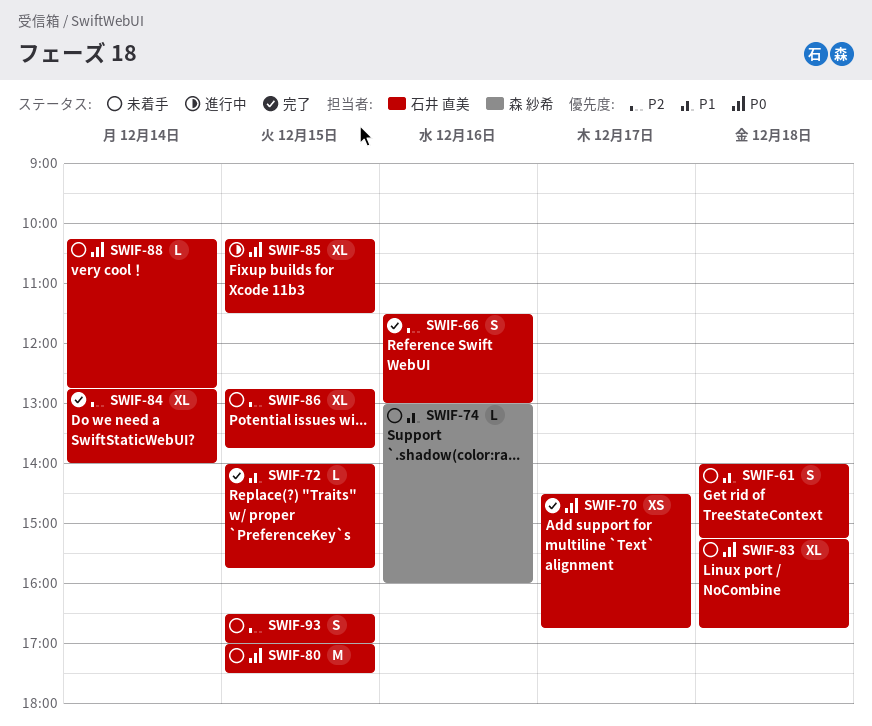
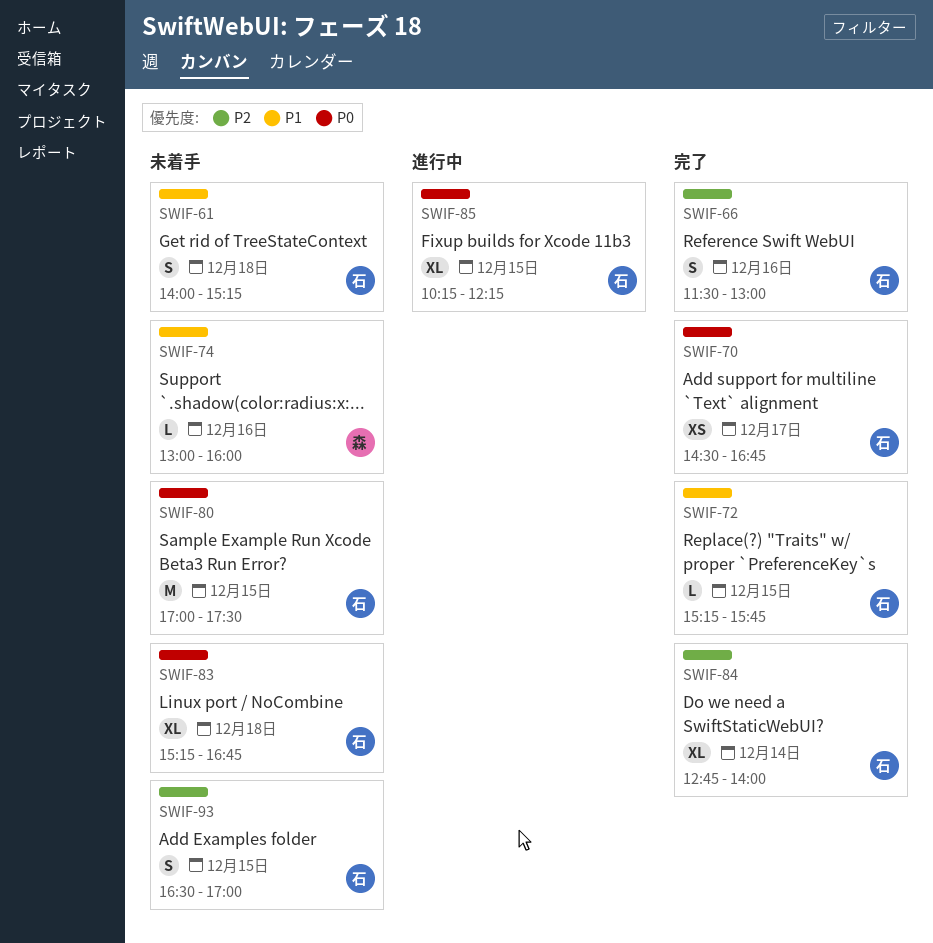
SWIF-72, begins: 14:00 -> 15:15
SWIF-85, ends: 11:30 -> 12:15
SWIF-86: present -> none
SWIF-88: present -> none

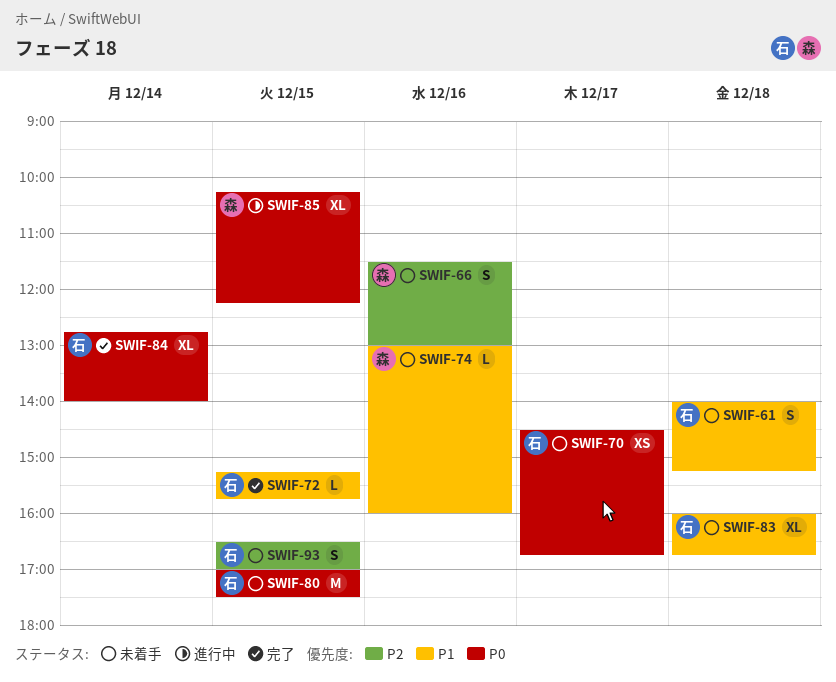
SWIF-66, status: 完了 -> 未着手
SWIF-66, owner: 石 -> 森
SWIF-70, status: 完了 -> 未着手
SWIF-83, priority: P0 -> P1
SWIF-83, begins: 15:15 -> 16:00
SWIF-84, priority: P2 -> P0
SWIF-85, owner: 石 -> 森

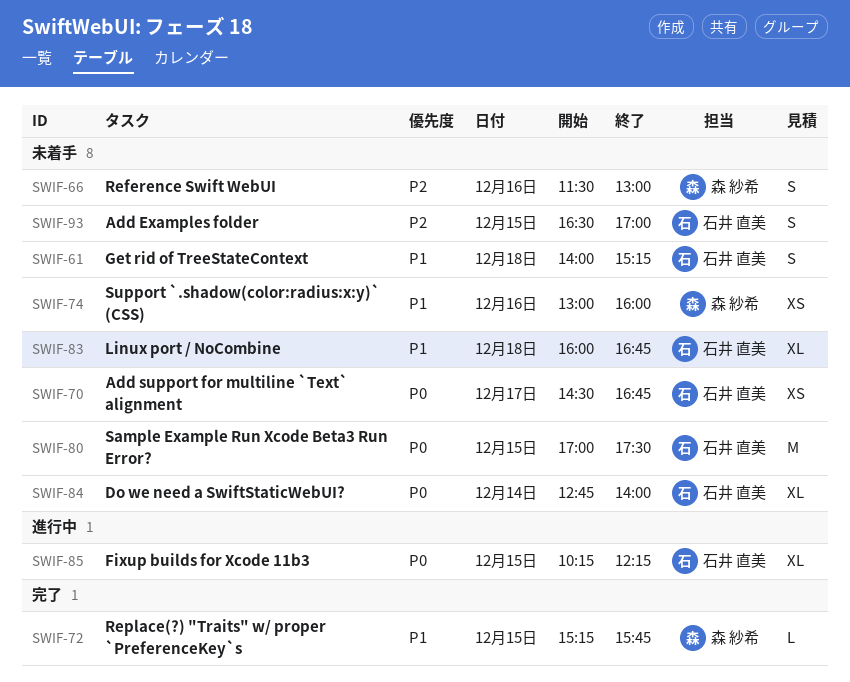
SWIF-72, owner: 石井 直美 -> 森 紗希
SWIF-74, estimate: L -> XS
SWIF-84, status: 完了 -> 未着手
SWIF-85, owner: 森 紗希 -> 石井 直美

